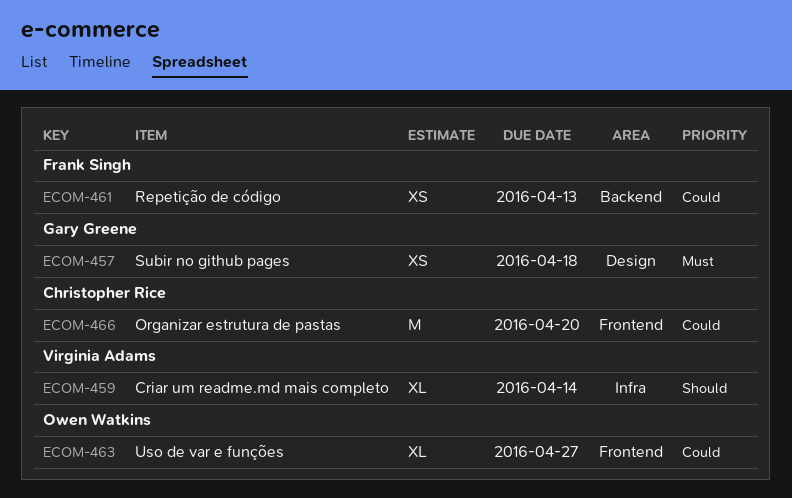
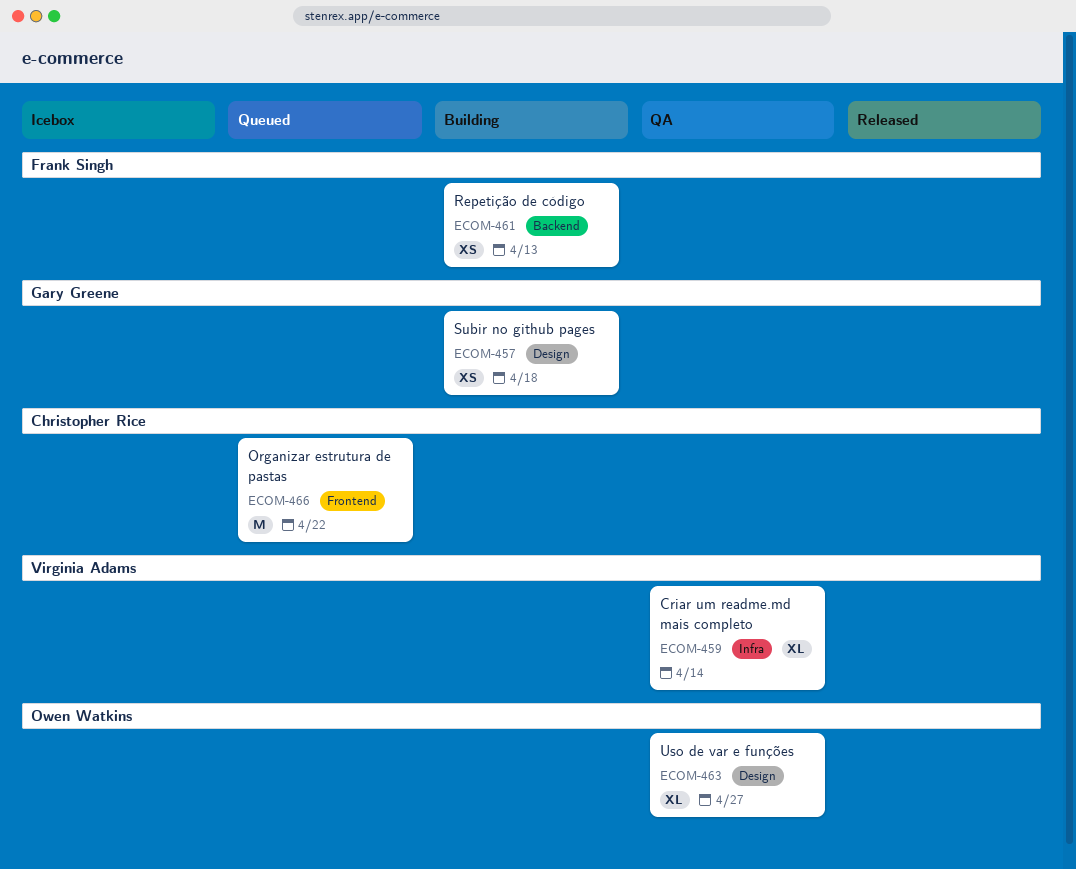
ECOM-463, label: Frontend -> Design
ECOM-466, due: Apr 20 -> Apr 22

